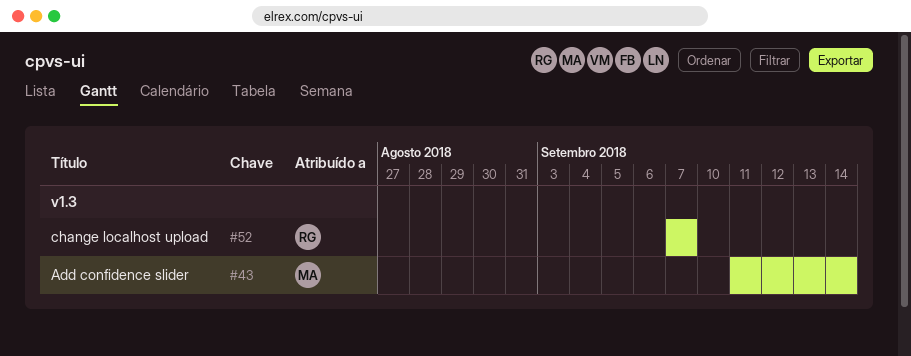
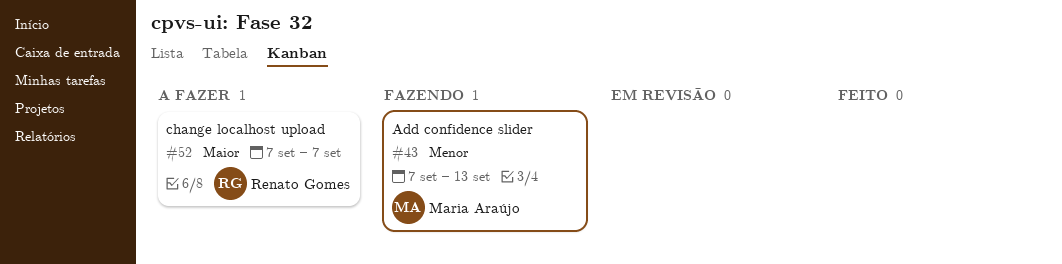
#43, start: Sep 11 -> Sep 7
#43, due: Sep 14 -> Sep 13

